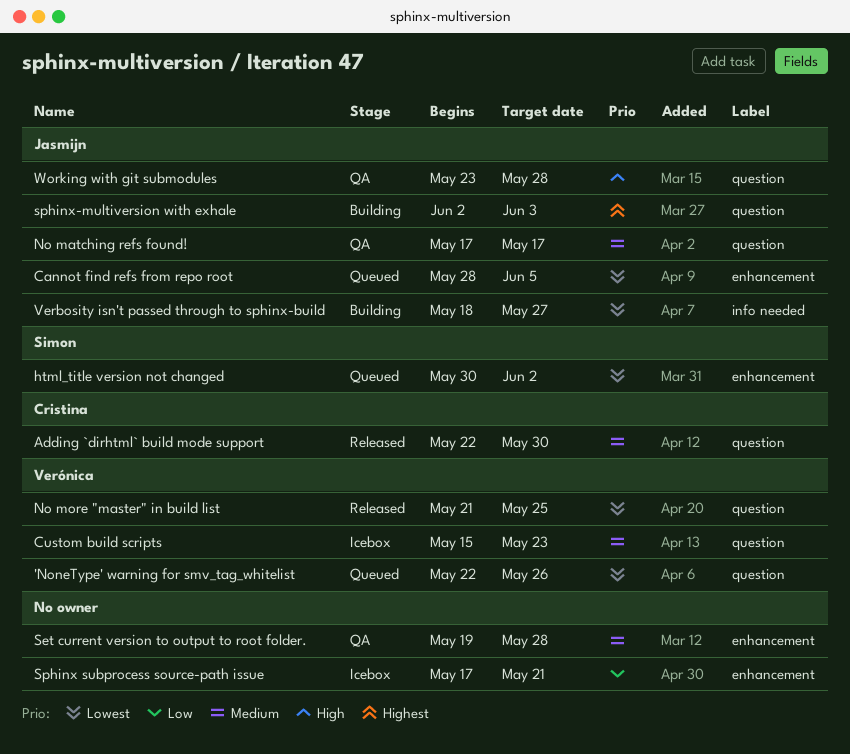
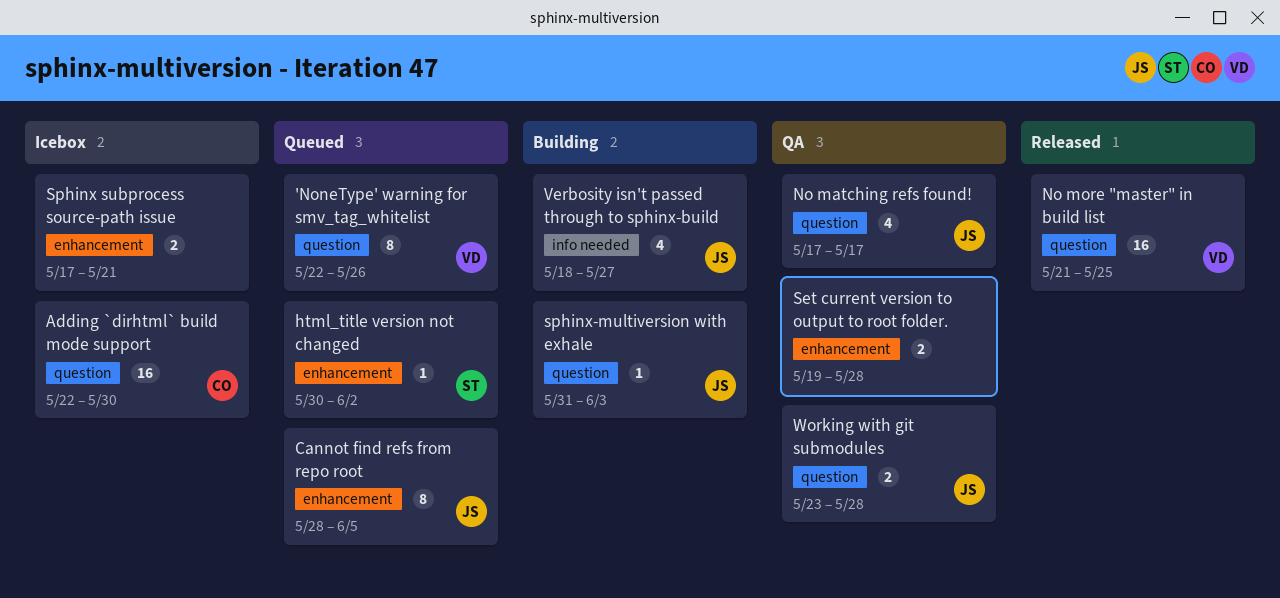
Adding `dirhtml` build mode support, status: Released -> Icebox
Custom build scripts: present -> none
sphinx-multiversion with exhale, start: Jun 2 -> May 31

